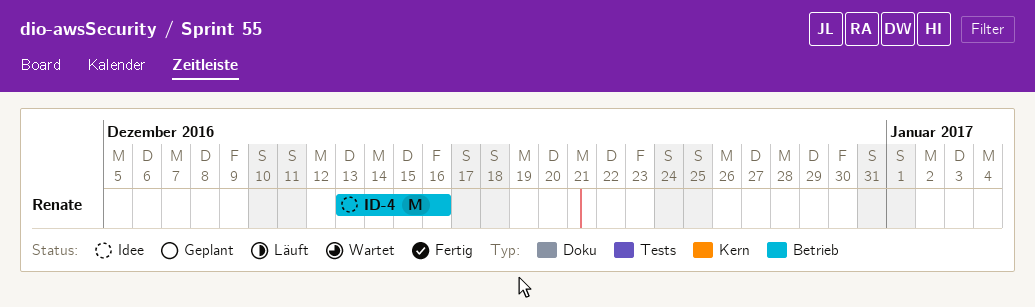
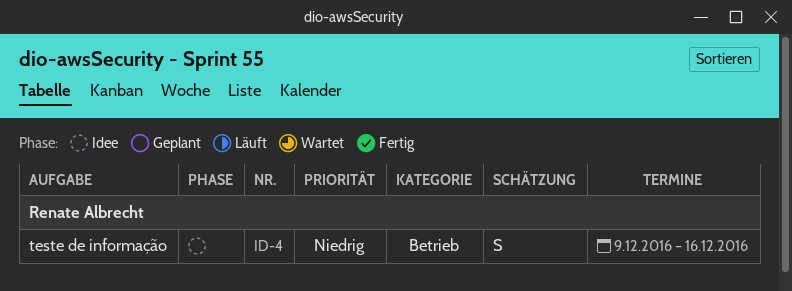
ID-4, estimate: M -> S
ID-4, start: Dec 13 -> Dec 9

